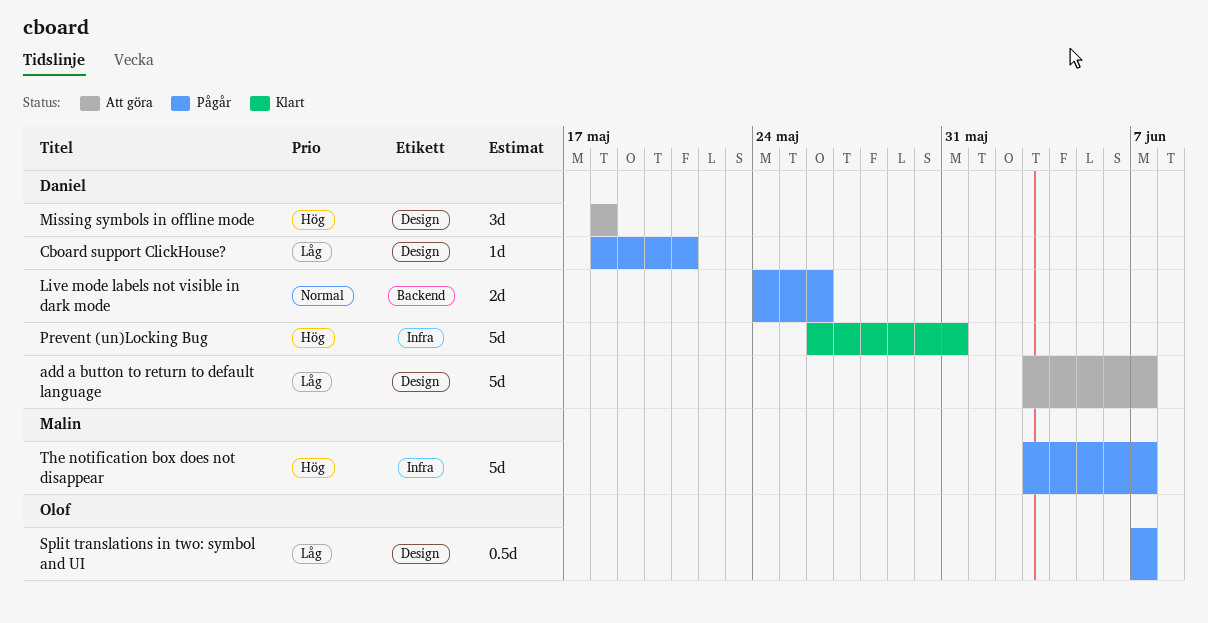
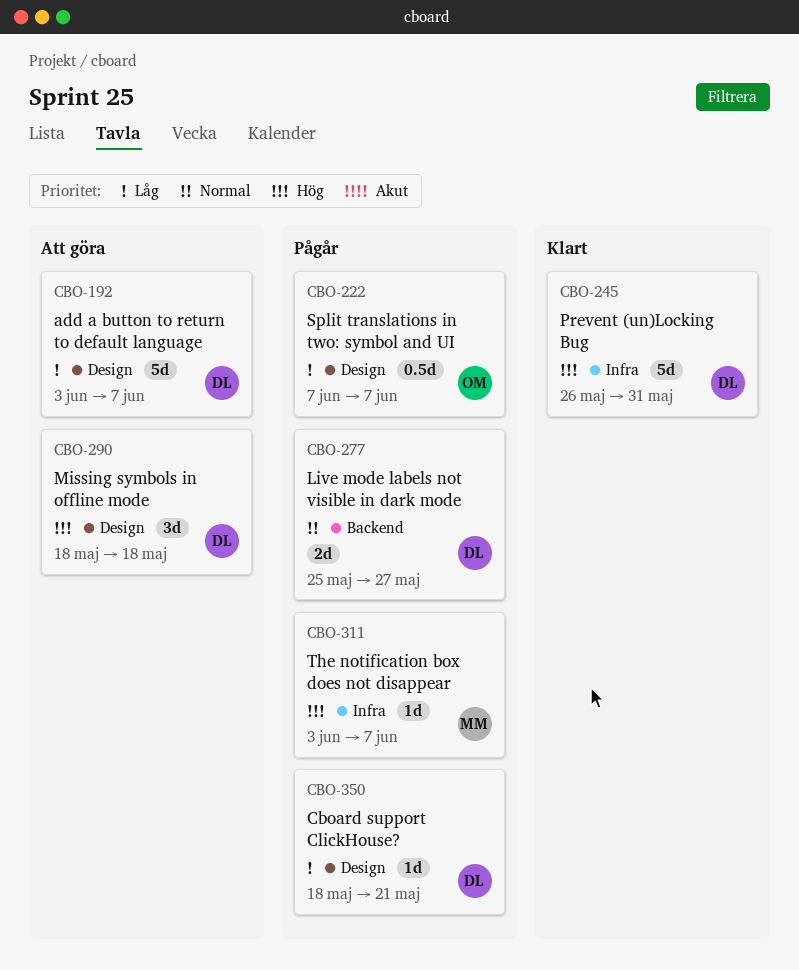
Live mode labels not visible in dark mode, start: May 24 -> May 25
Live mode labels not visible in dark mode, due: May 26 -> May 27
The notification box does not disappear, estimate: 5d -> 1d

